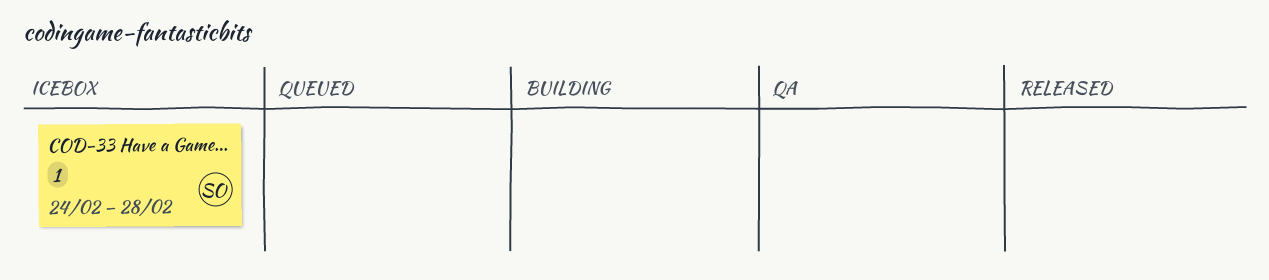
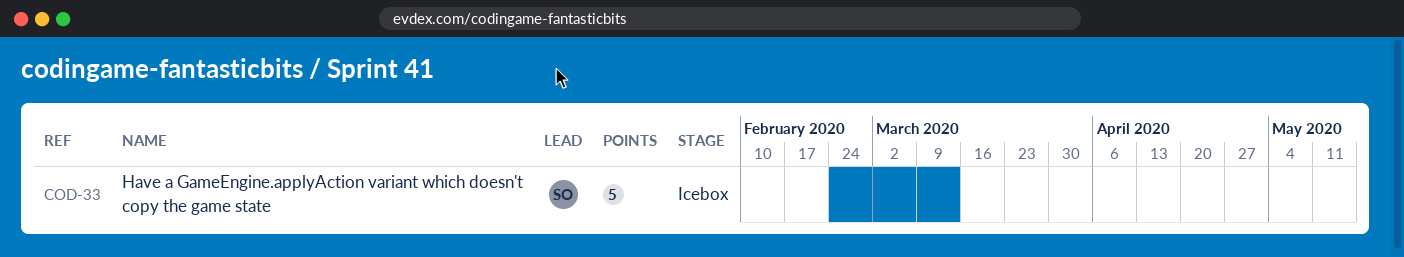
COD-33, estimate: 1 -> 5
COD-33, due: Feb 28 -> Mar 13

